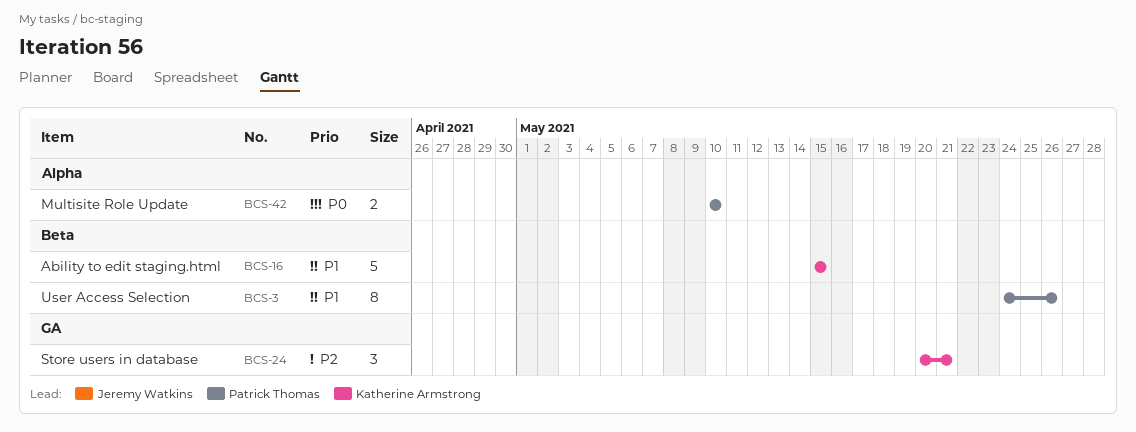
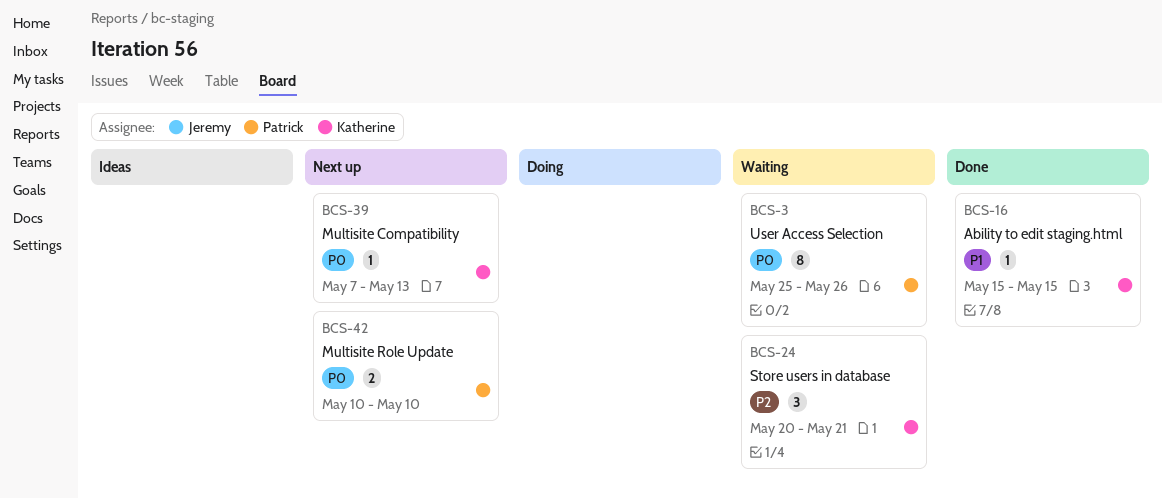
BCS-3, priority: P1 -> P0
BCS-3, start: May 24 -> May 25
BCS-16, estimate: 5 -> 1
BCS-39: none -> present

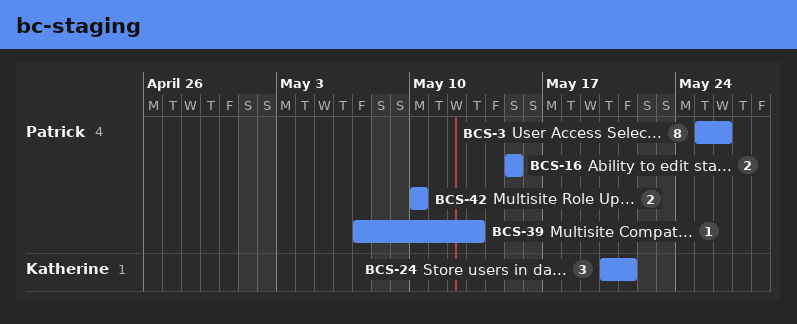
BCS-16, owner: Katherine -> Patrick
BCS-16, estimate: 1 -> 2
BCS-39, owner: Katherine -> Patrick

